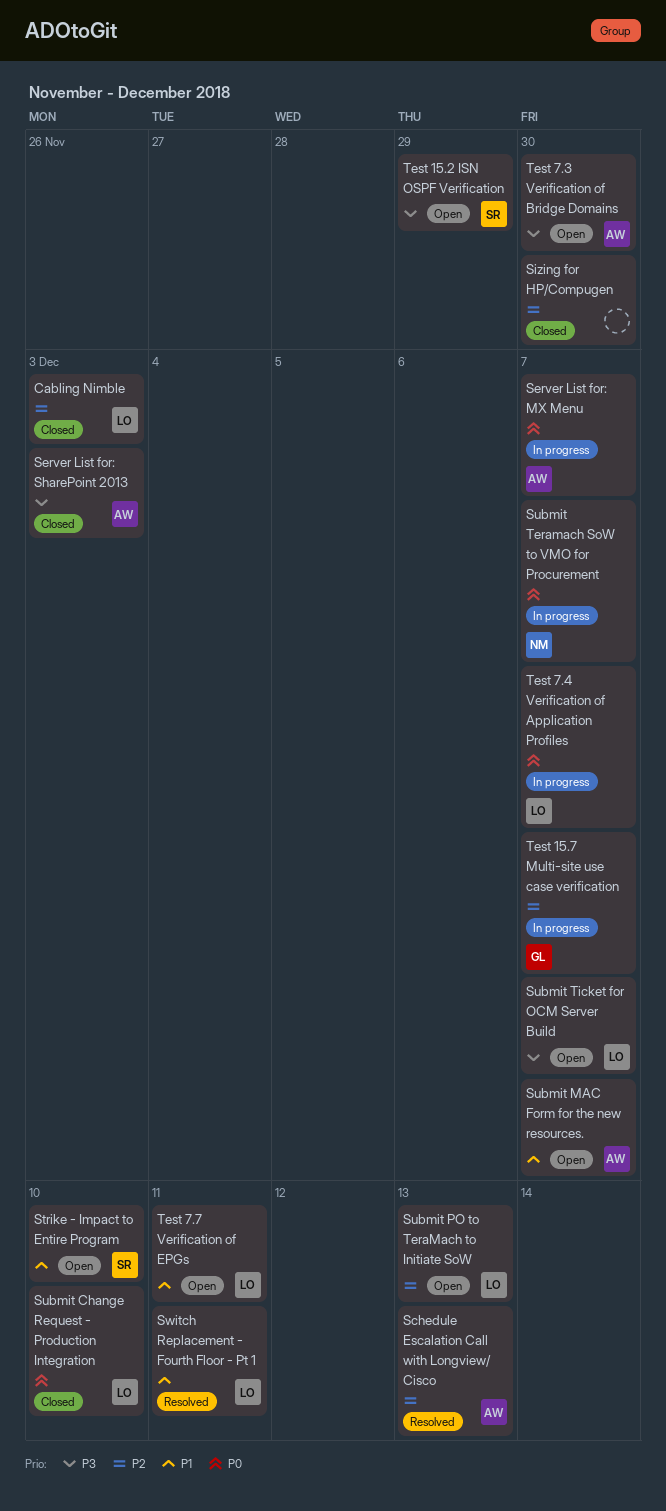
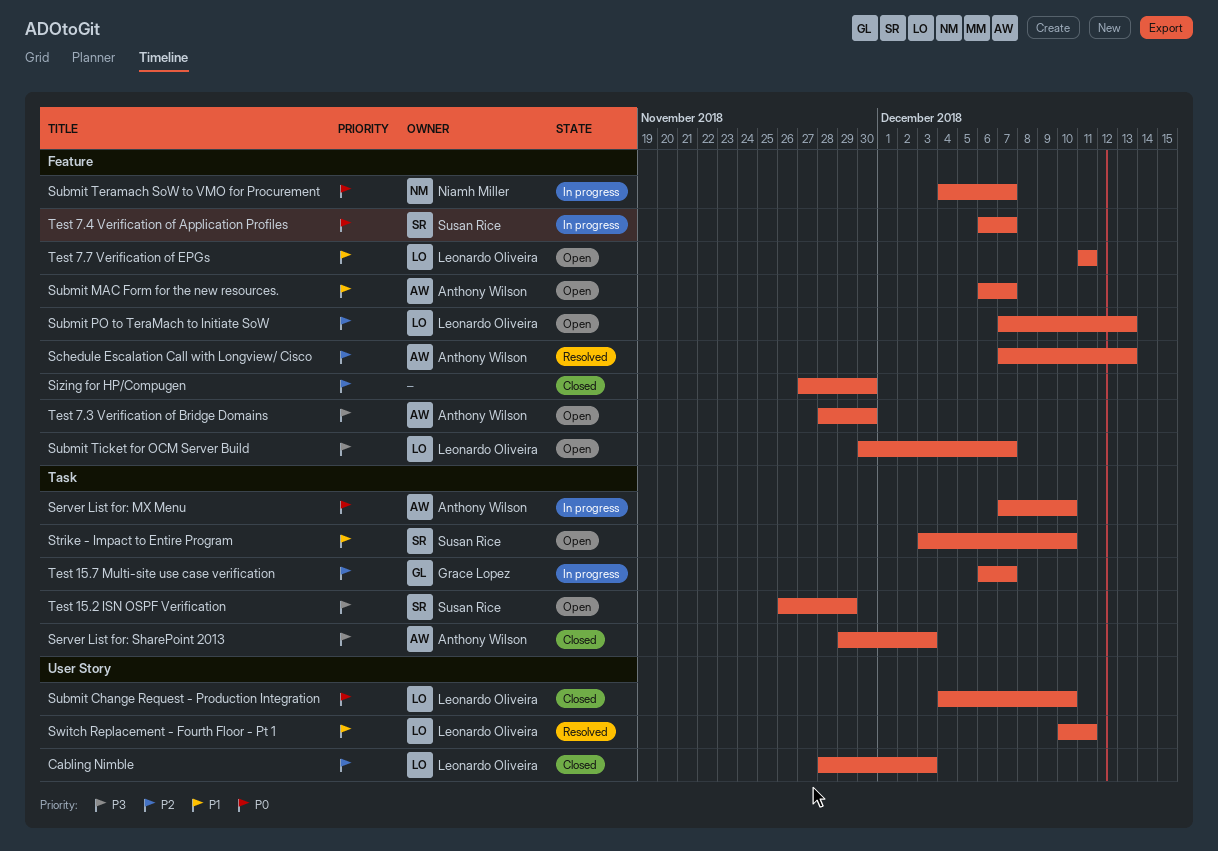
Server List for: MX Menu, due: Dec 7 -> Dec 10
Test 7.4 Verification of Application Profiles, owner: Leonardo Oliveira -> Susan Rice

